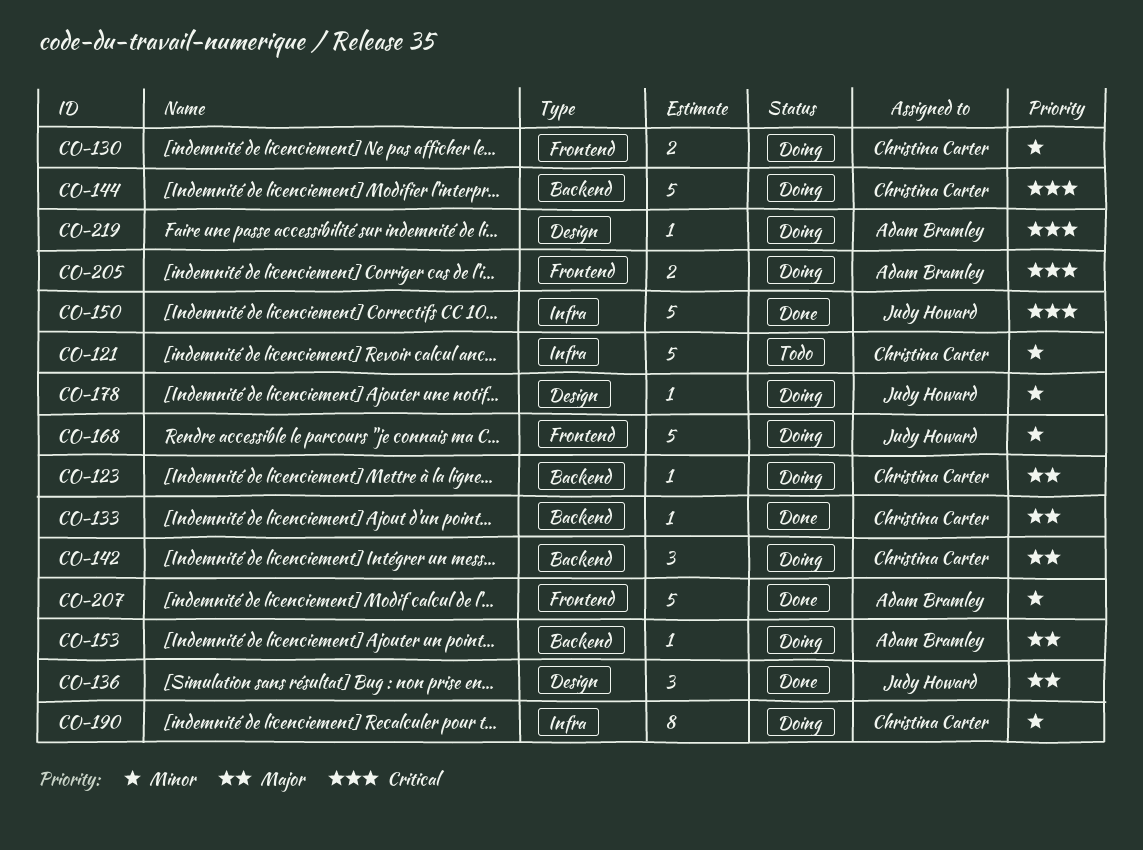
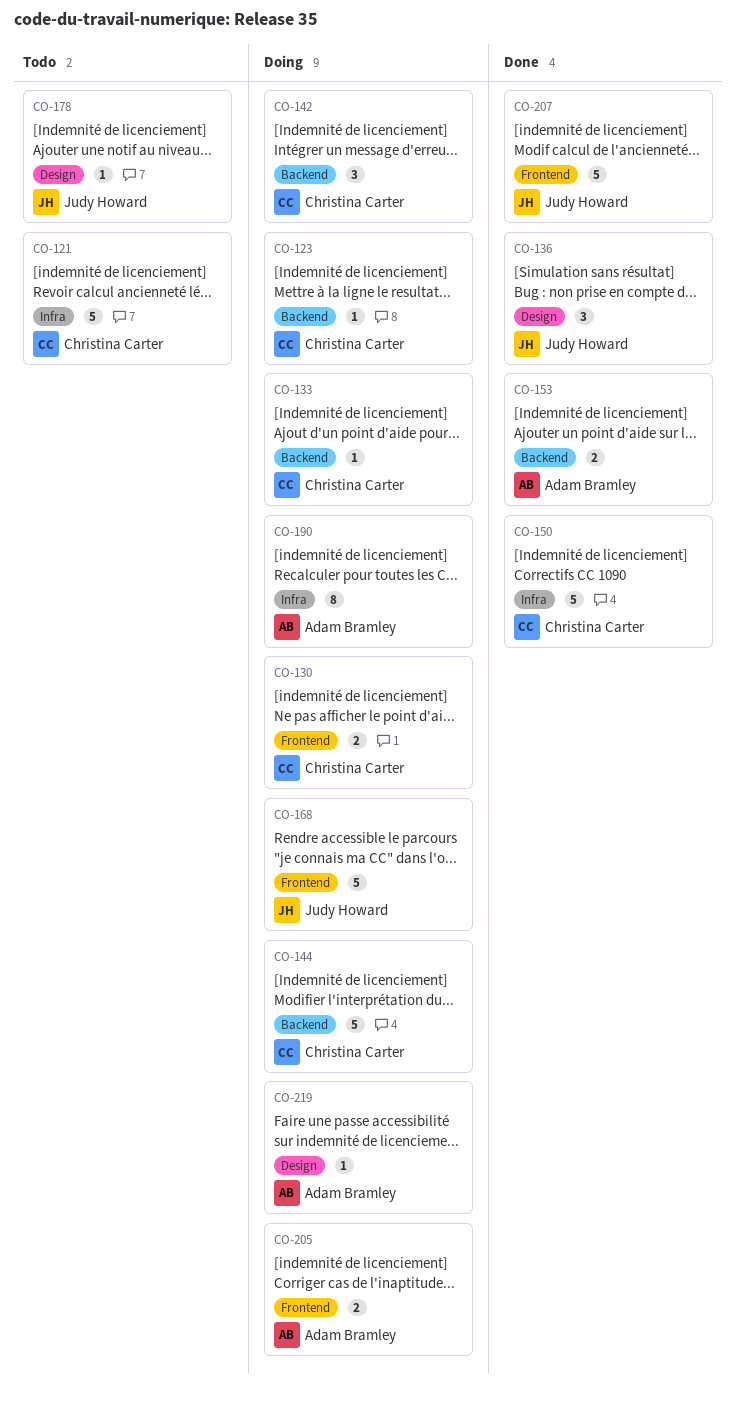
CO-133, status: Done -> Doing
CO-150, owner: Judy Howard -> Christina Carter
CO-153, status: Doing -> Done
CO-153, estimate: 1 -> 2
CO-178, status: Doing -> Todo
CO-190, owner: Christina Carter -> Adam Bramley
CO-207, owner: Adam Bramley -> Judy Howard

